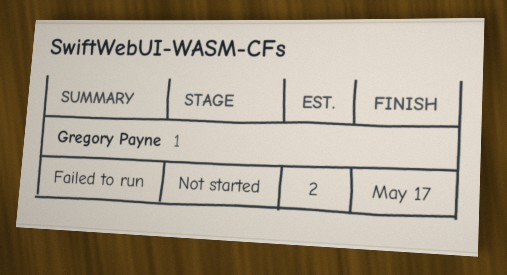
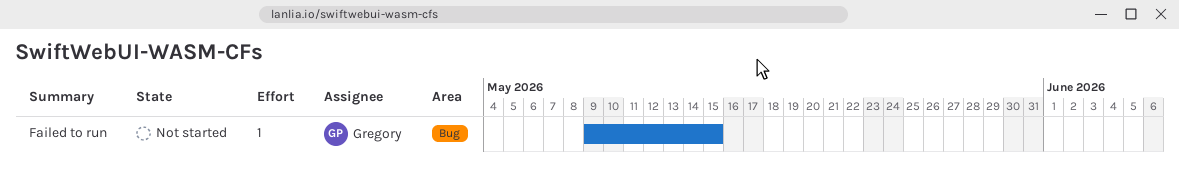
Failed to run, estimate: 2 -> 1
Failed to run, due: May 17 -> May 15

